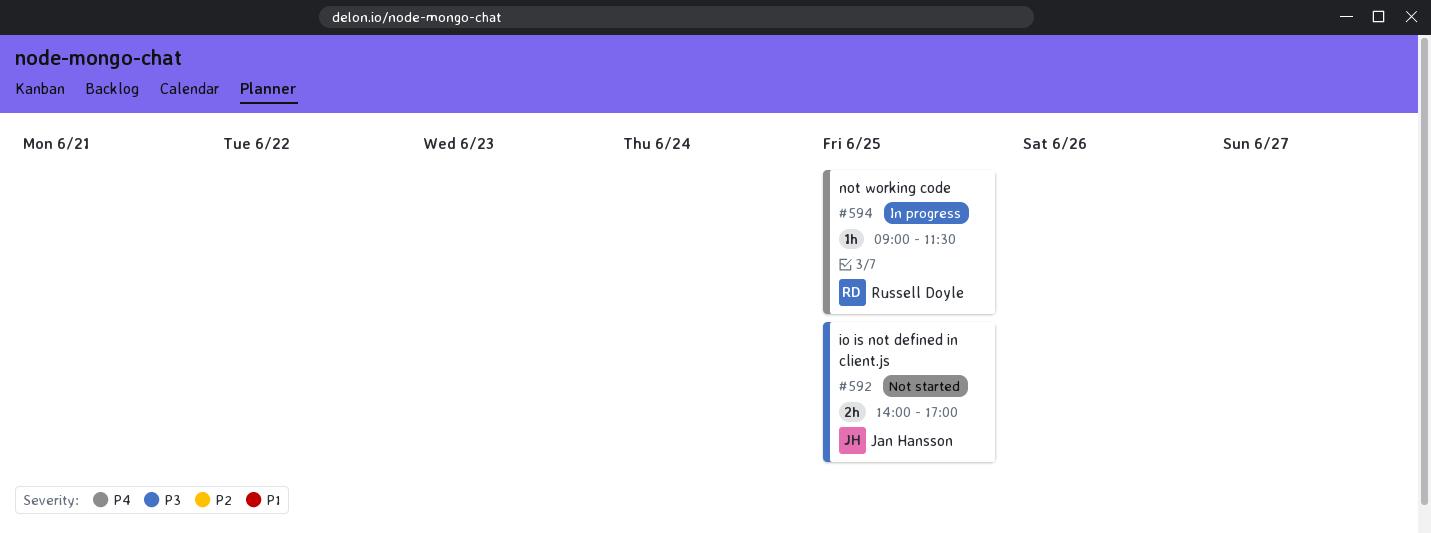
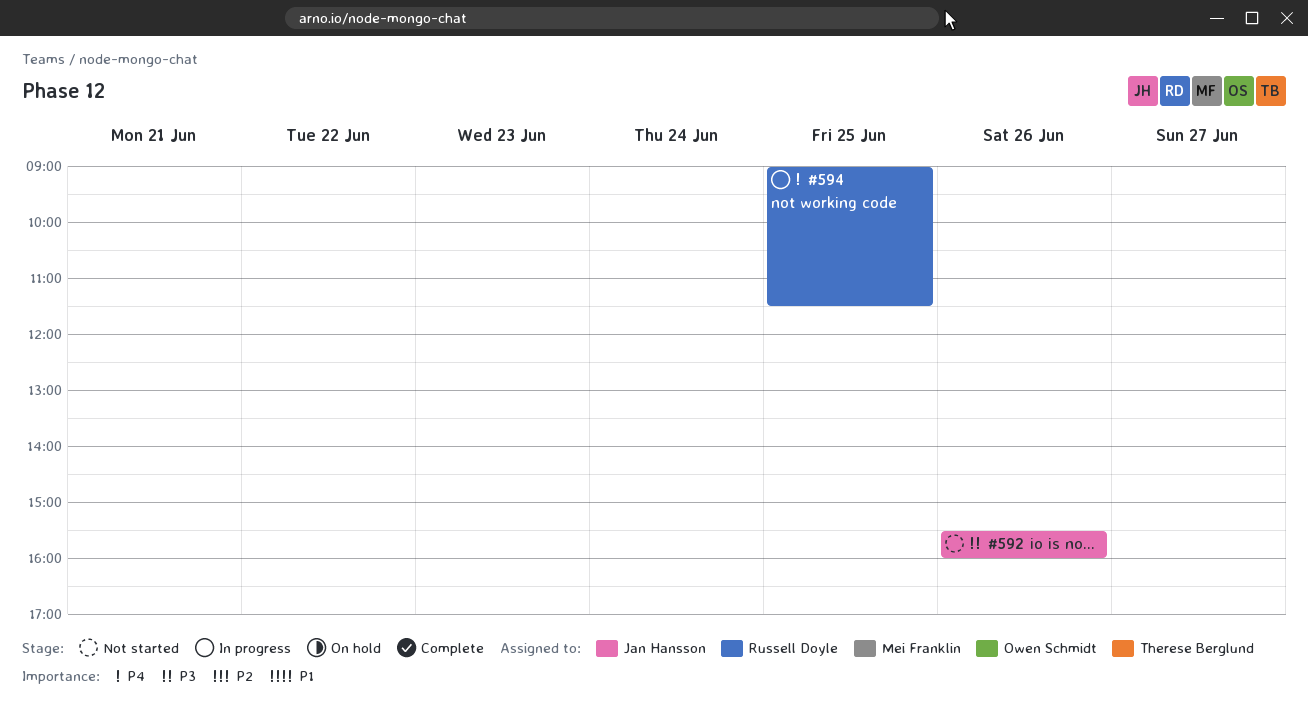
#592, day: Jun 25 -> Jun 26
#592, begins: 14:00 -> 15:30
#592, ends: 17:00 -> 16:00

